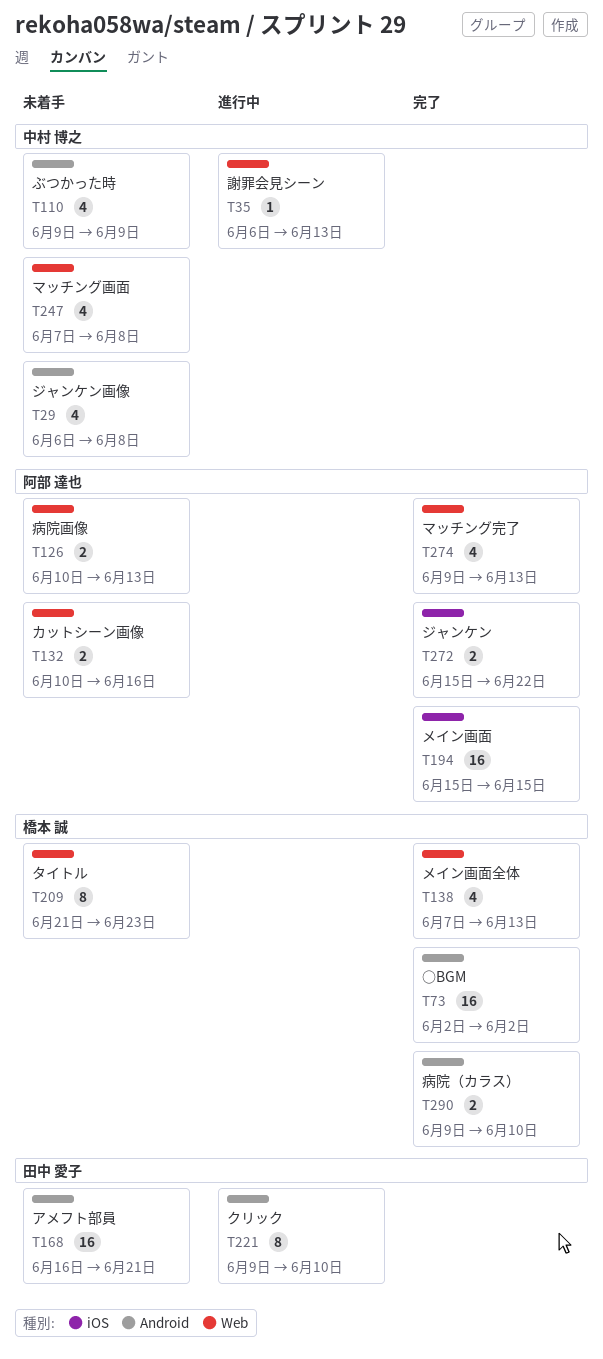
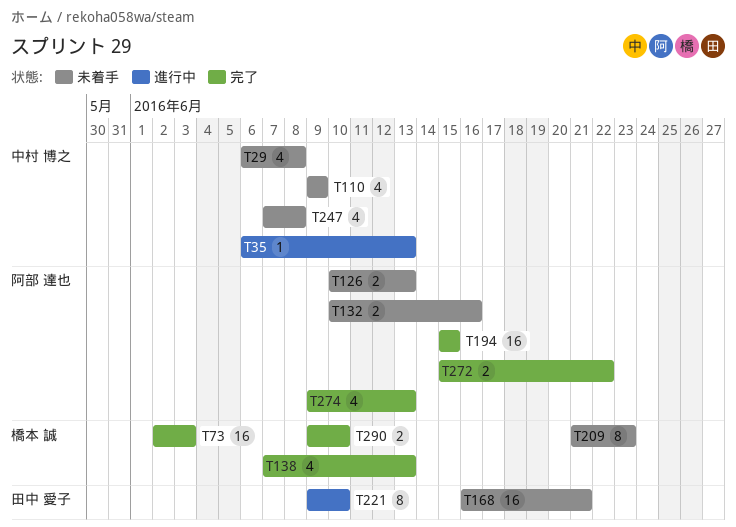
T73, due: Jun 2 -> Jun 3

